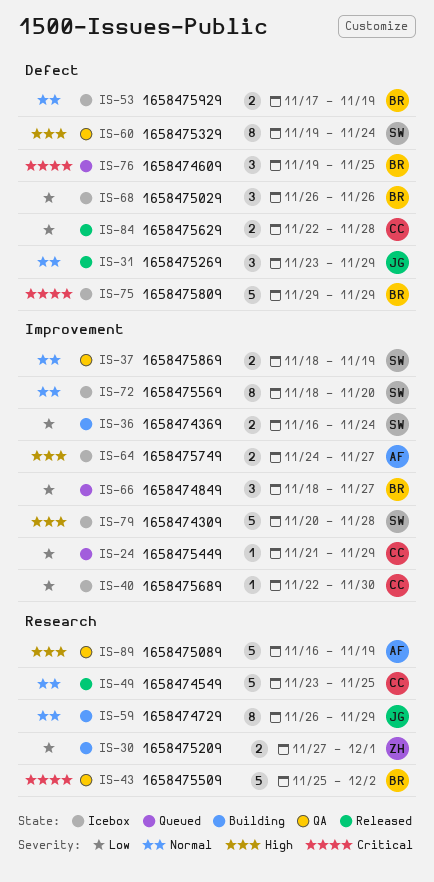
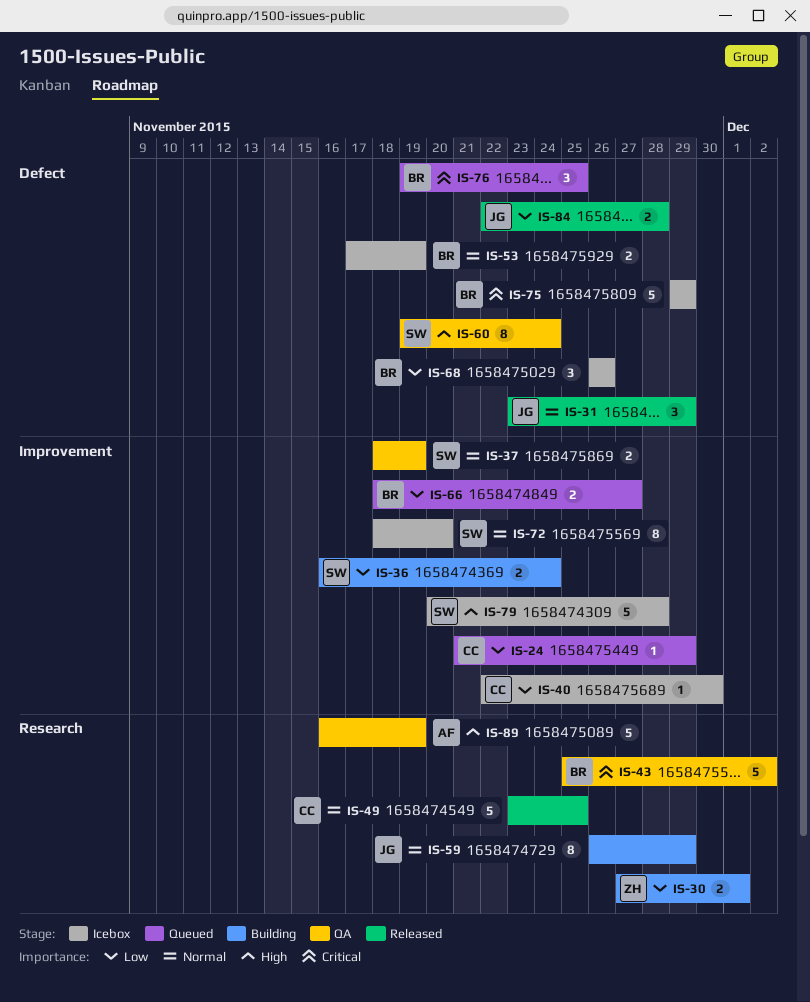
IS-64: present -> none
IS-66, estimate: 3 -> 2
IS-84, owner: CC -> JG

